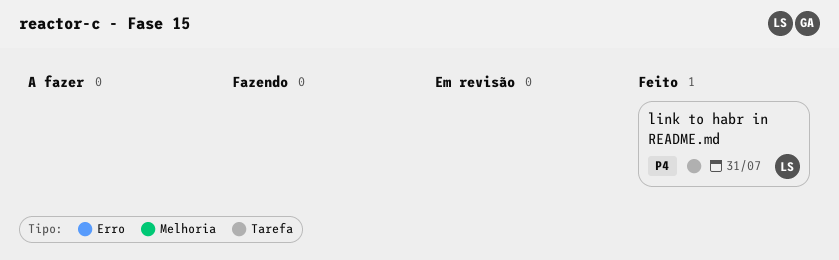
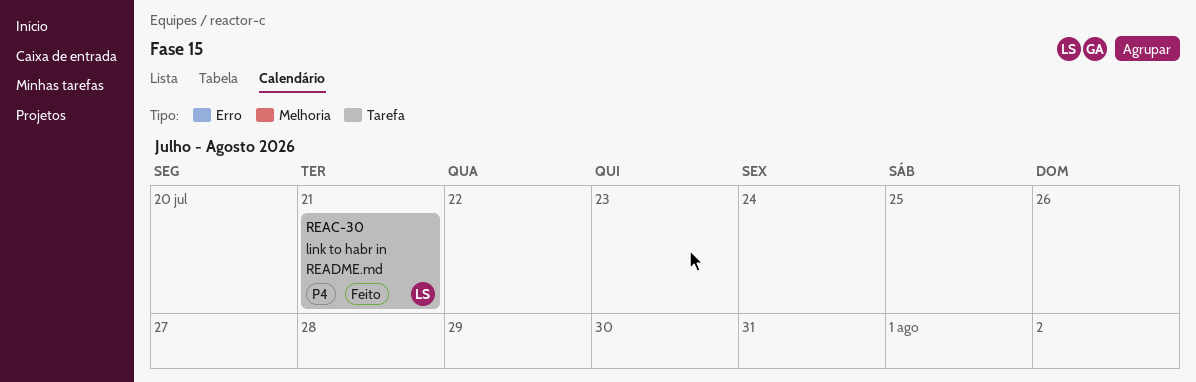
link to habr in README.md, due: Jul 31 -> Jul 21

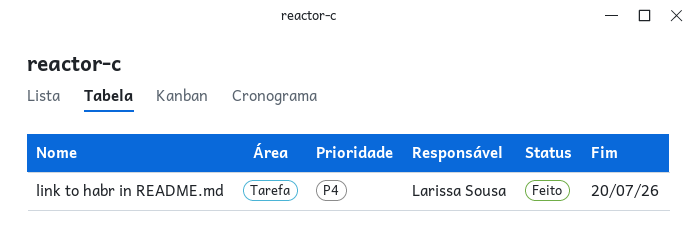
link to habr in README.md, due: Jul 21 -> Jul 20

